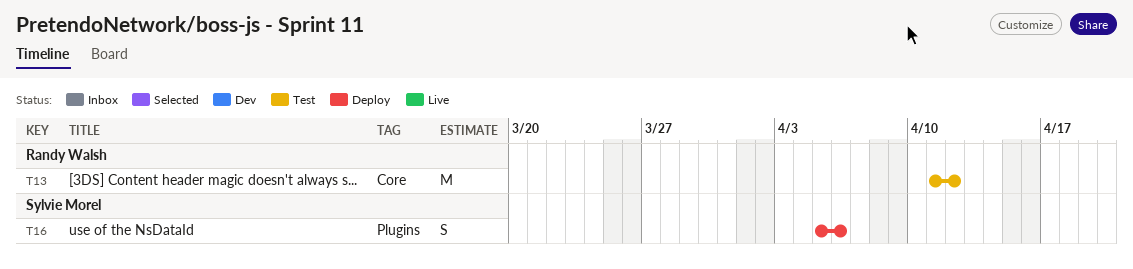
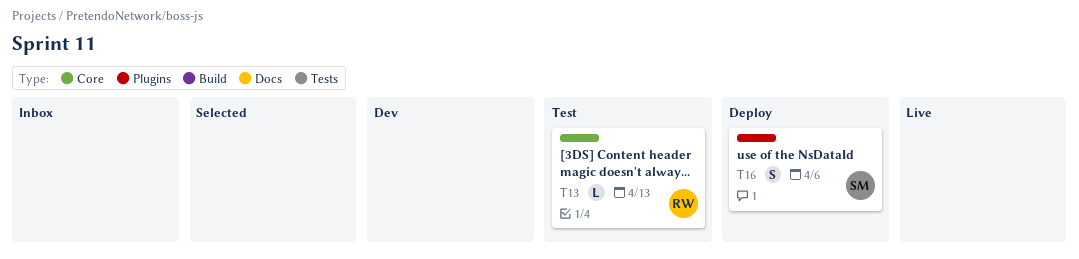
T13, estimate: M -> L
T13, due: Apr 12 -> Apr 13

